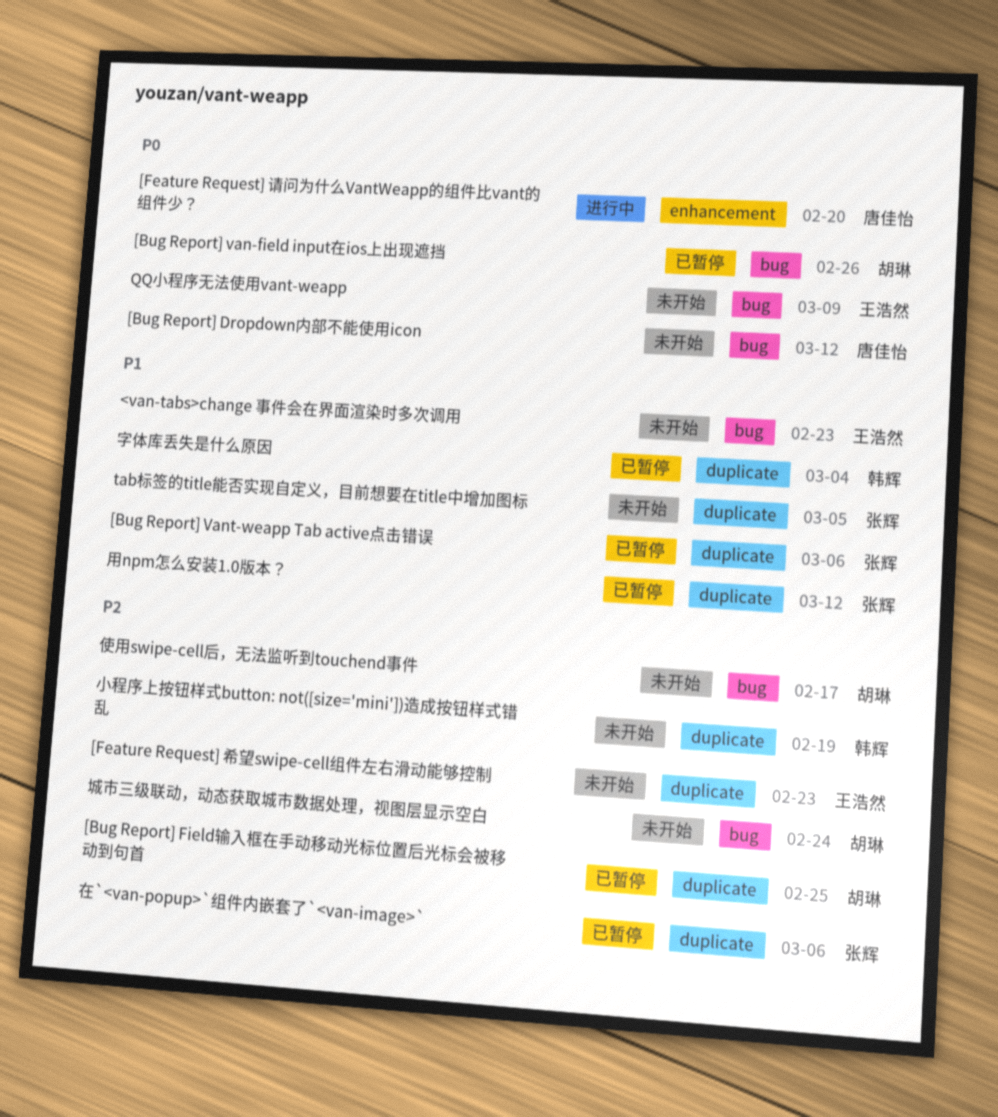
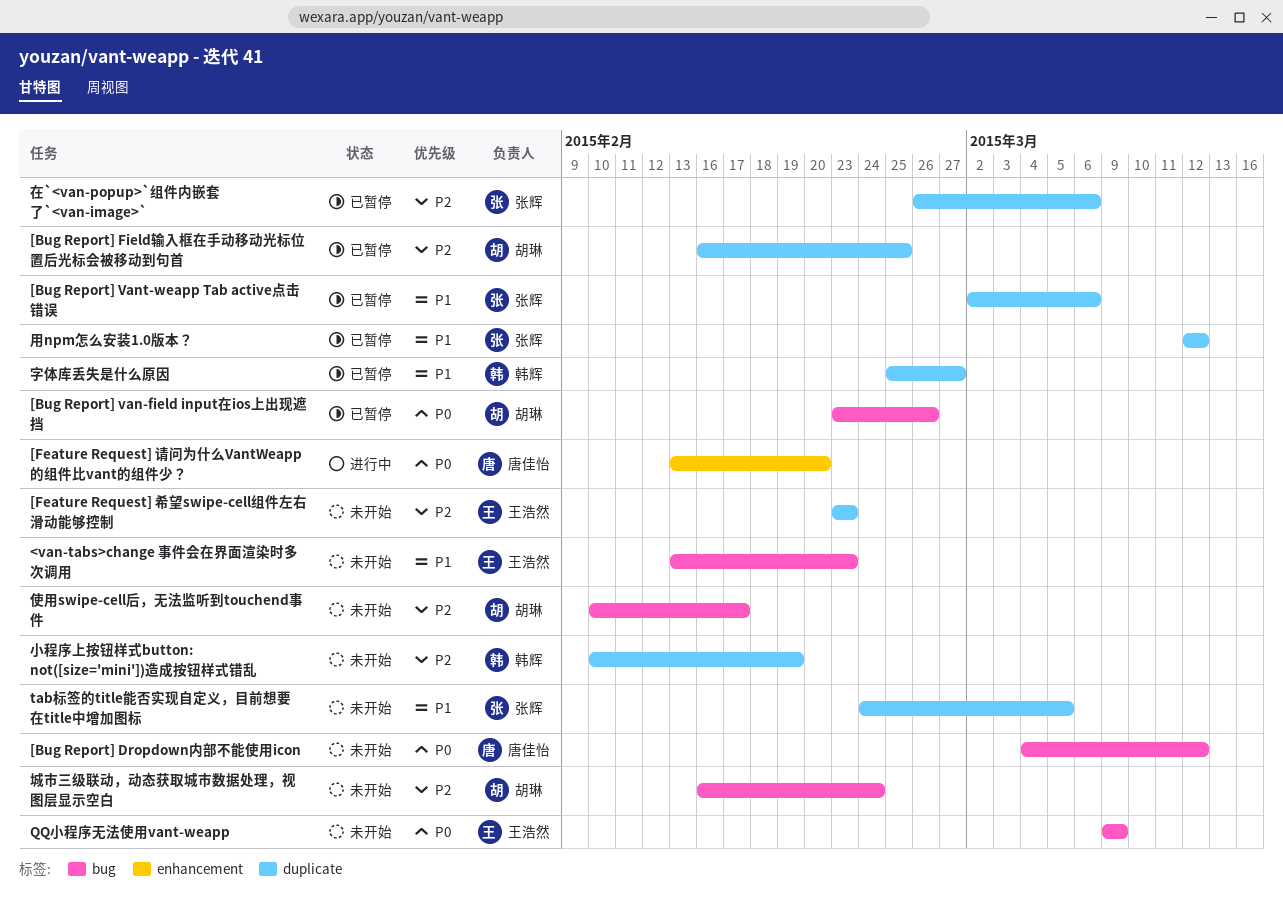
字体库丢失是什么原因, due: Mar 4 -> Feb 27

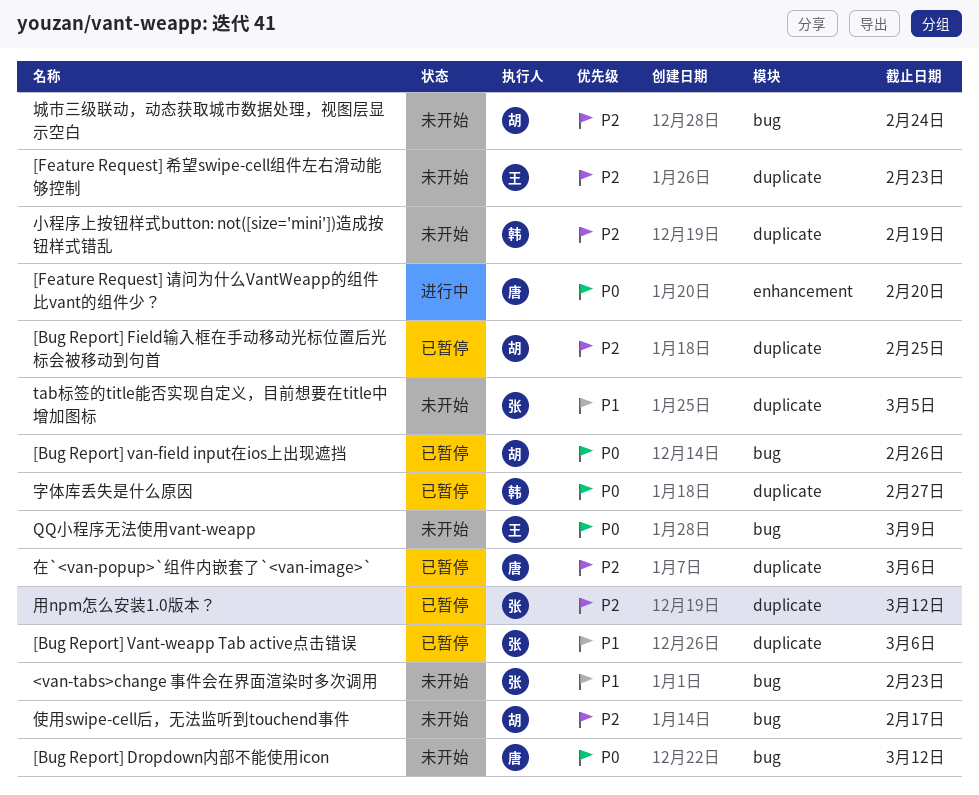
<van-tabs>change 事件会在界面渲染时多次调用, owner: 王浩然 -> 张辉
在`<van-popup>`组件内嵌套了`<van-image>`, owner: 张辉 -> 唐佳怡
字体库丢失是什么原因, priority: P1 -> P0
用npm怎么安装1.0版本？, priority: P1 -> P2

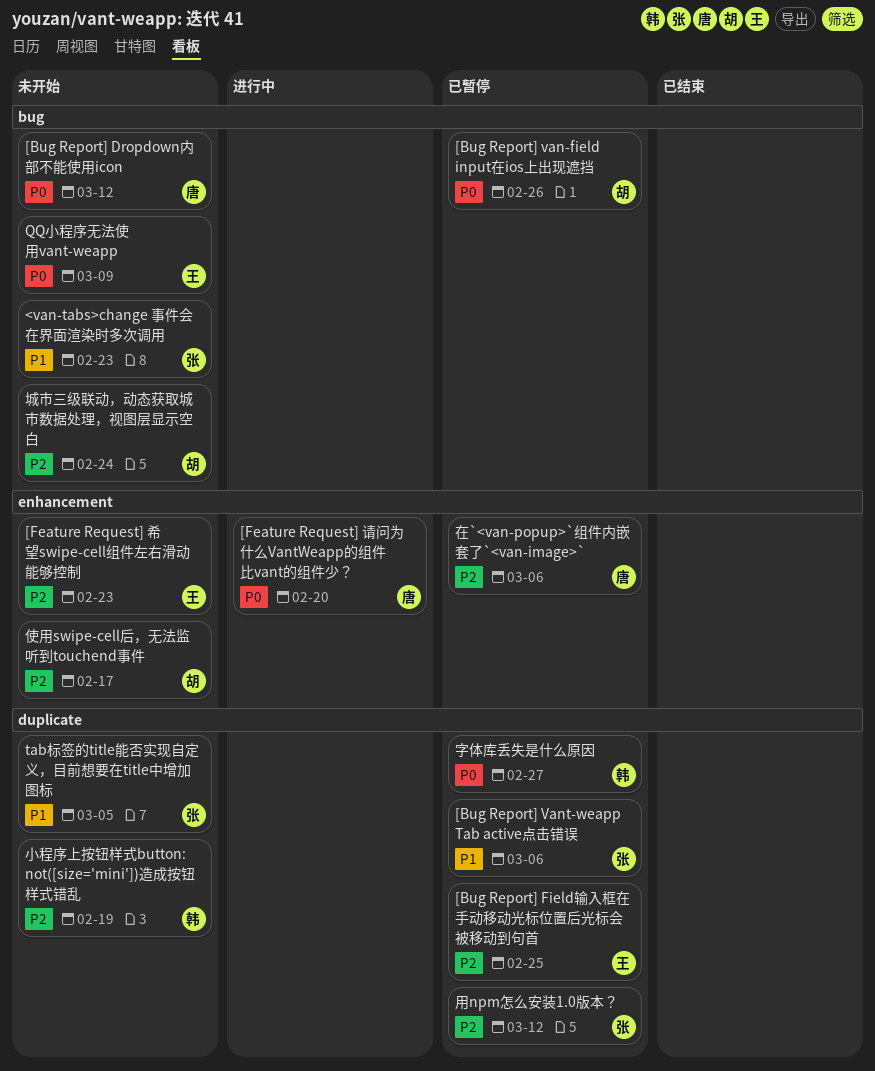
[Bug Report] Field输入框在手动移动光标位置后光标会被移动到句首, owner: 胡 -> 王
[Feature Request] 希望swipe-cell组件左右滑动能够控制, label: duplicate -> enhancement
使用swipe-cell后，无法监听到touchend事件, label: bug -> enhancement
在`<van-popup>`组件内嵌套了`<van-image>`, label: duplicate -> enhancement

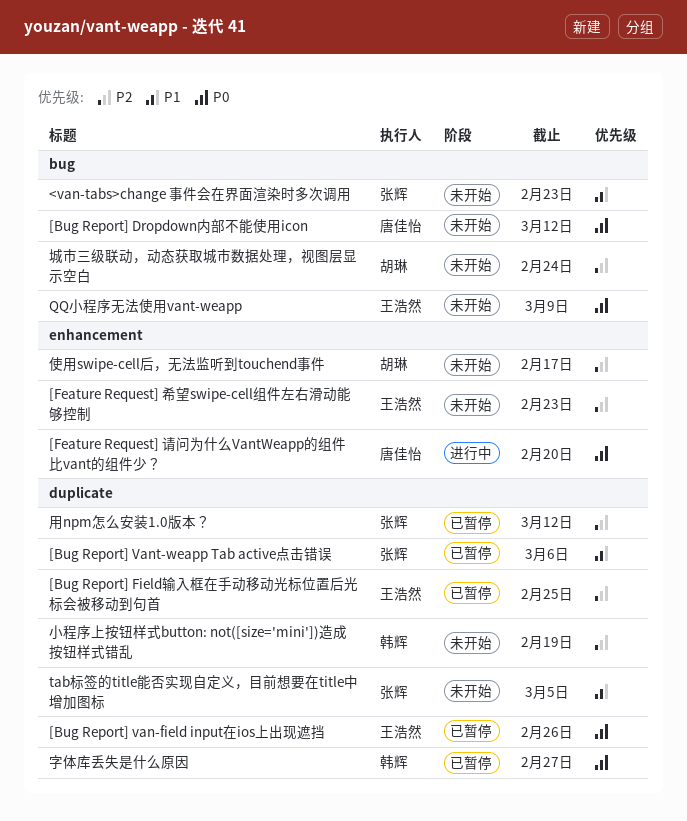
[Bug Report] van-field input在ios上出现遮挡, owner: 胡琳 -> 王浩然
[Bug Report] van-field input在ios上出现遮挡, label: bug -> duplicate
在`<van-popup>`组件内嵌套了`<van-image>`: present -> none

